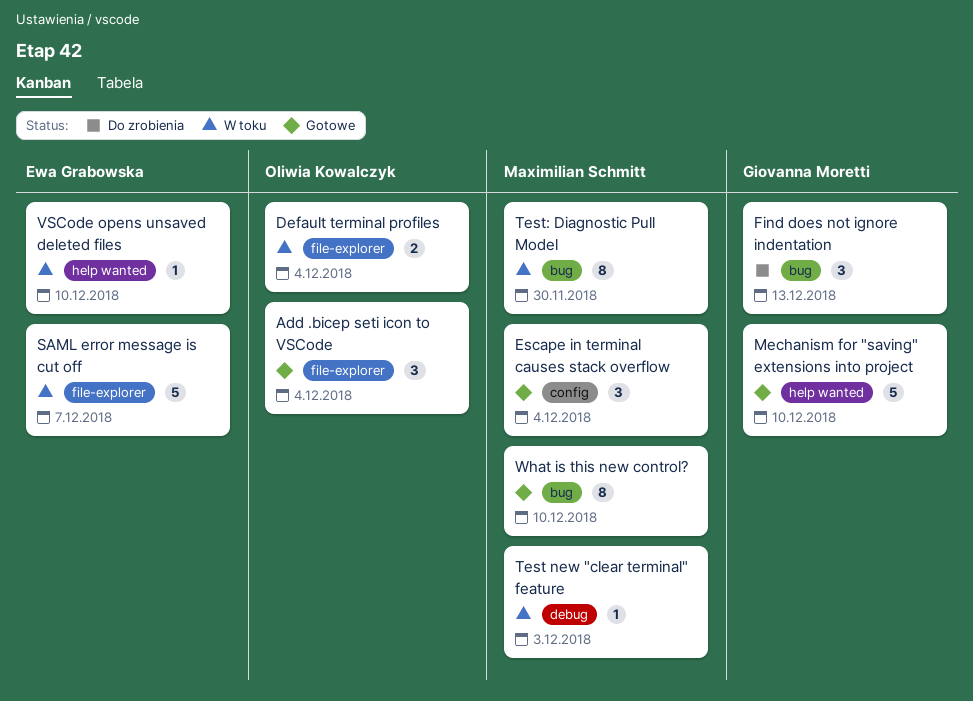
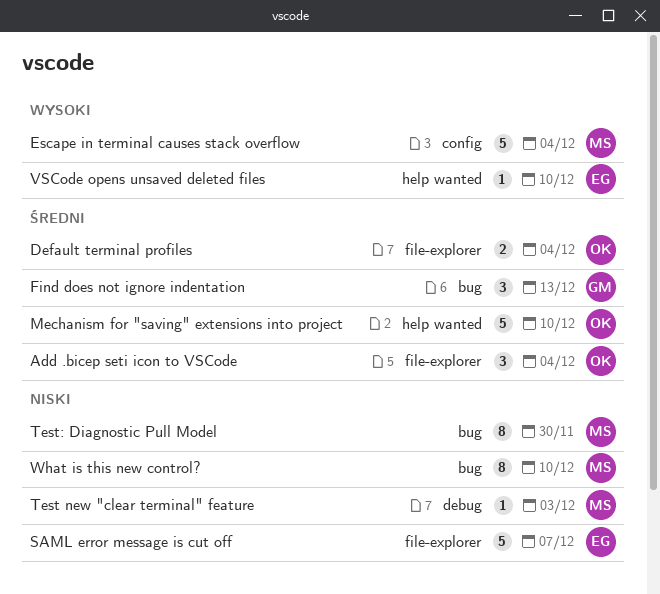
Escape in terminal causes stack overflow, estimate: 3 -> 5
Mechanism for "saving" extensions into project, owner: Giovanna Moretti -> Oliwia Kowalczyk

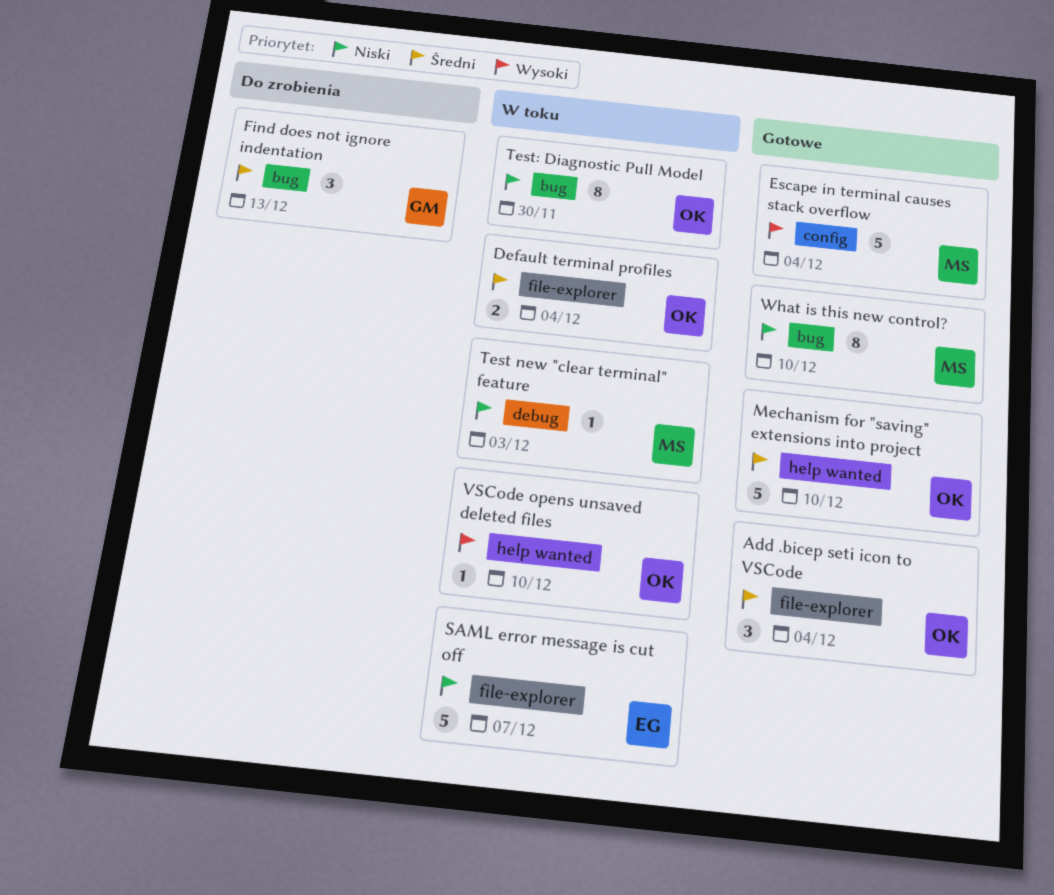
Test: Diagnostic Pull Model, owner: MS -> OK
VSCode opens unsaved deleted files, owner: EG -> OK

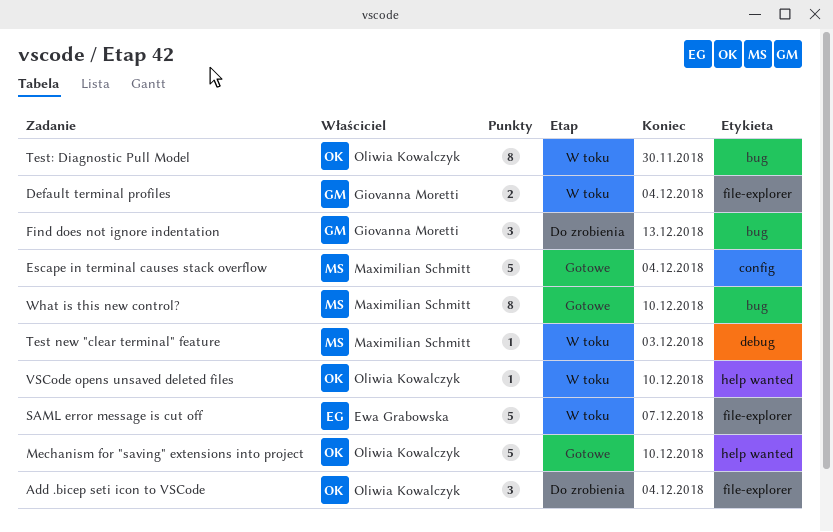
Add .bicep seti icon to VSCode, status: Gotowe -> Do zrobienia
Default terminal profiles, owner: Oliwia Kowalczyk -> Giovanna Moretti

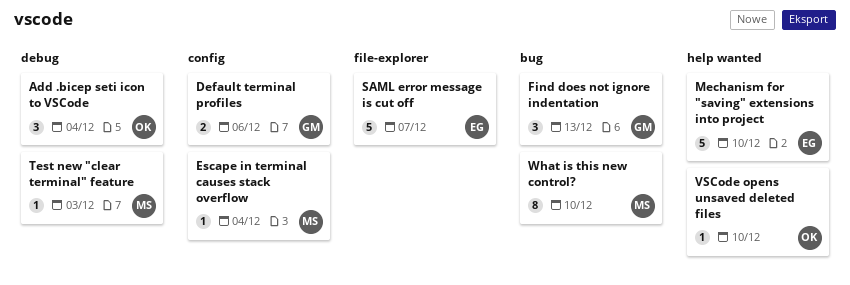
Add .bicep seti icon to VSCode, label: file-explorer -> debug
Default terminal profiles, label: file-explorer -> config
Default terminal profiles, due: Dec 4 -> Dec 6
Escape in terminal causes stack overflow, estimate: 5 -> 1
Mechanism for "saving" extensions into project, owner: Oliwia Kowalczyk -> Ewa Grabowska
Test: Diagnostic Pull Model: present -> none

